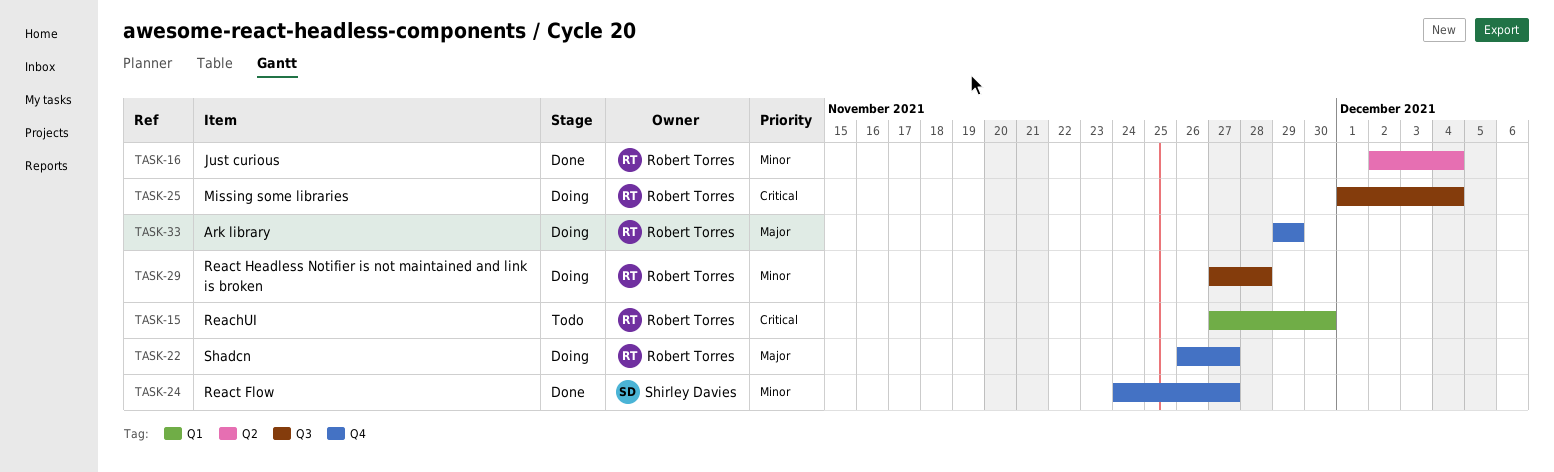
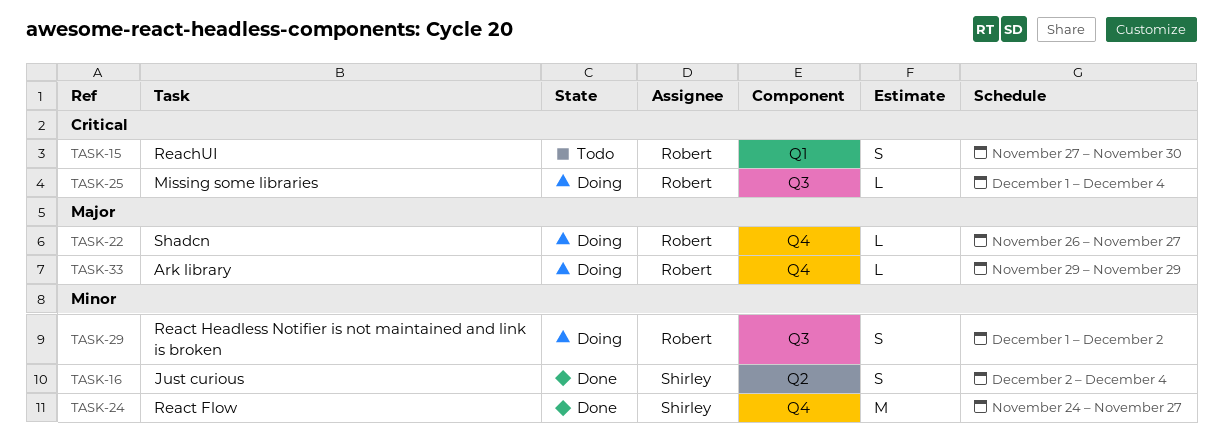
TASK-16, owner: Robert Torres -> Shirley Davies
TASK-29, start: Nov 27 -> Dec 1
TASK-29, due: Nov 28 -> Dec 2

